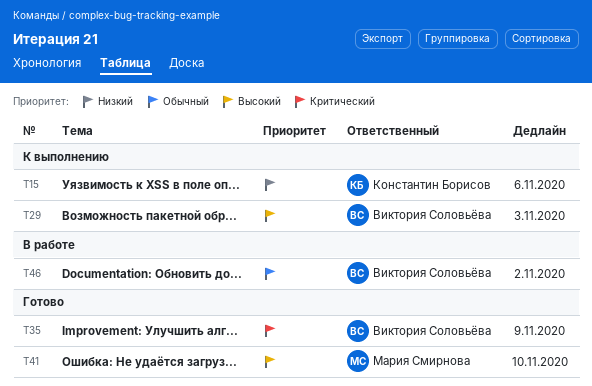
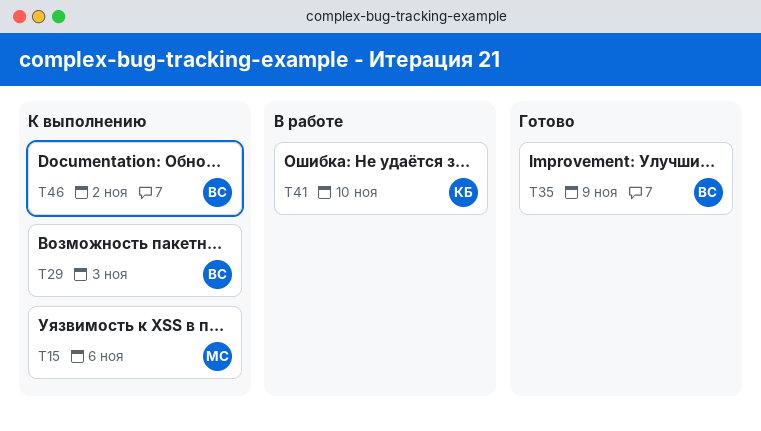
T15, owner: Константин Борисов -> Мария Смирнова
T41, status: Готово -> В работе
T41, owner: Мария Смирнова -> Константин Борисов
T46, status: В работе -> К выполнению

